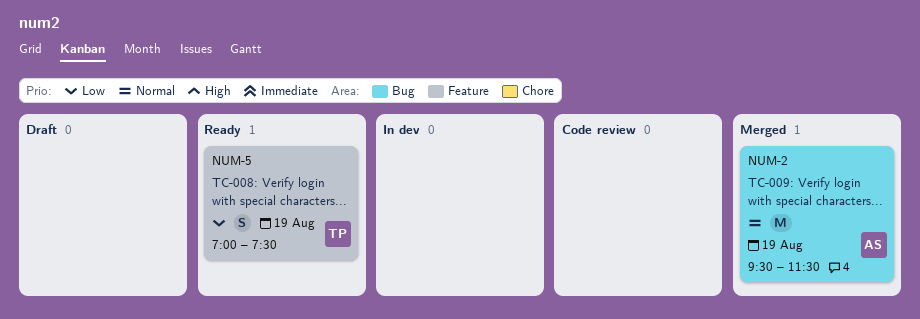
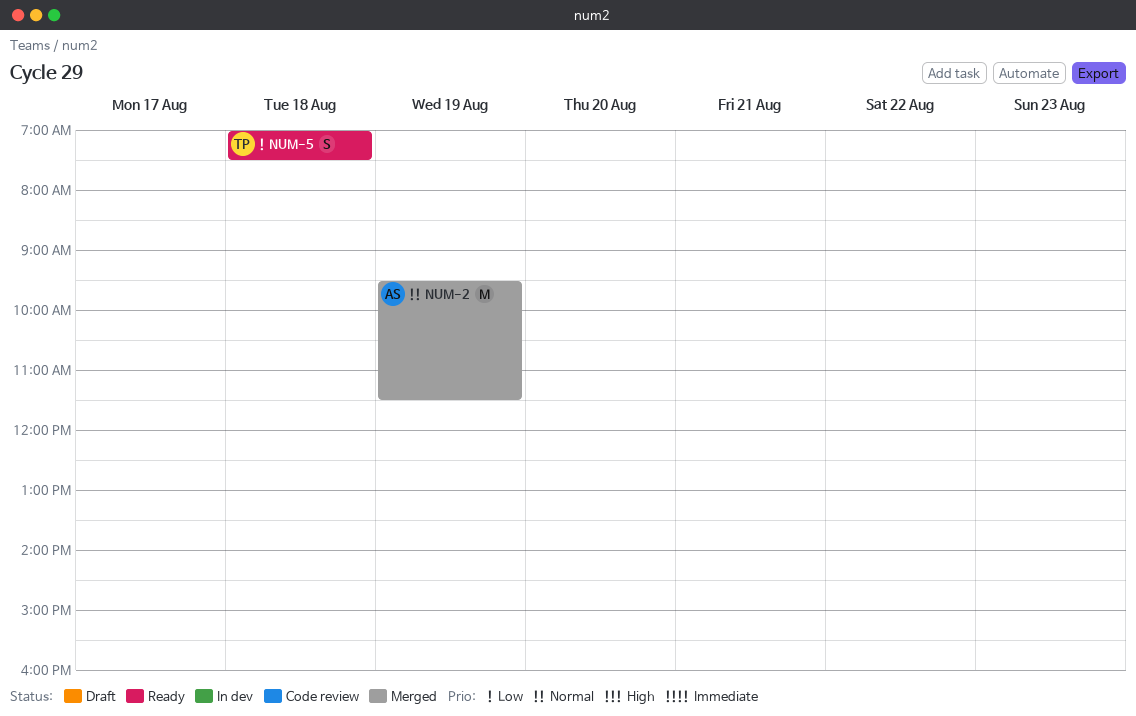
NUM-5, day: Aug 19 -> Aug 18

